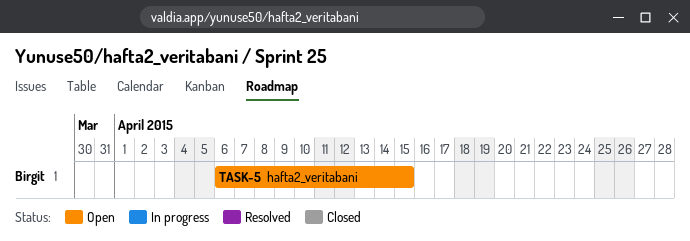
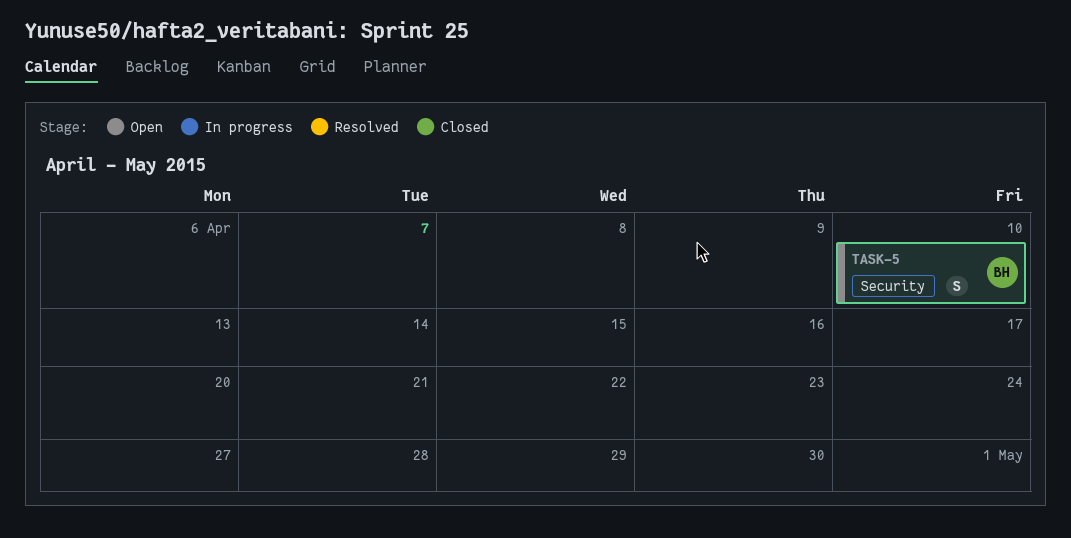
TASK-5, due: Apr 15 -> Apr 10

